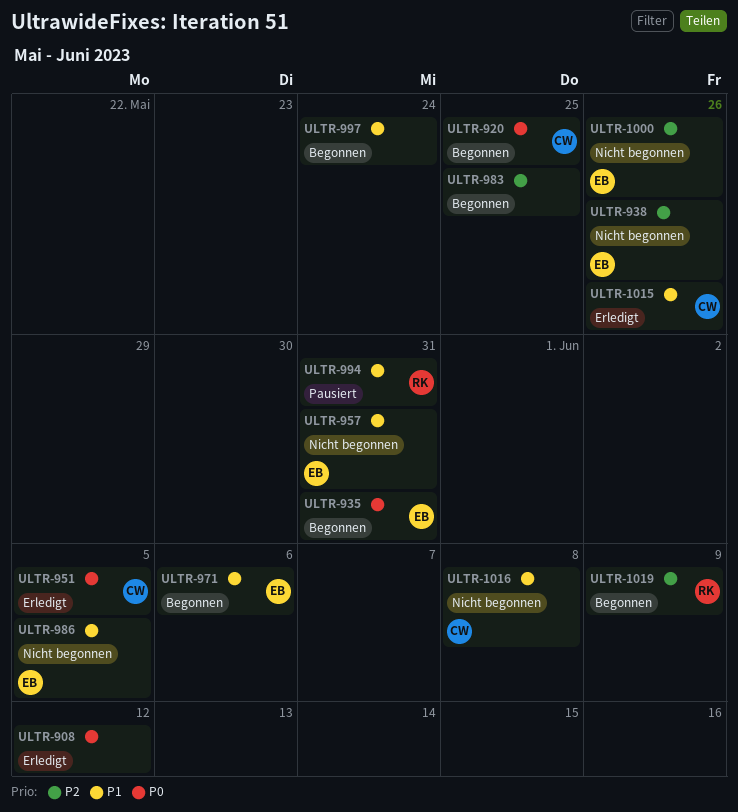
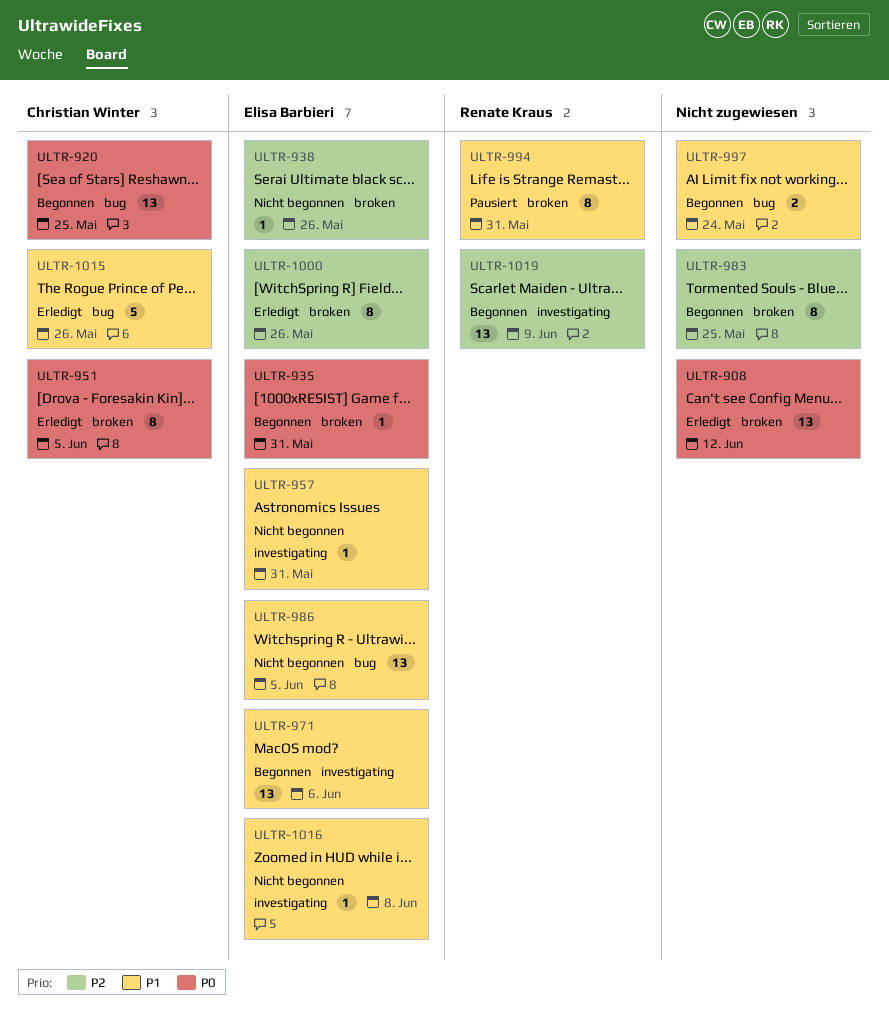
ULTR-1000, status: Nicht begonnen -> Erledigt
ULTR-1016, owner: Christian Winter -> Elisa Barbieri

